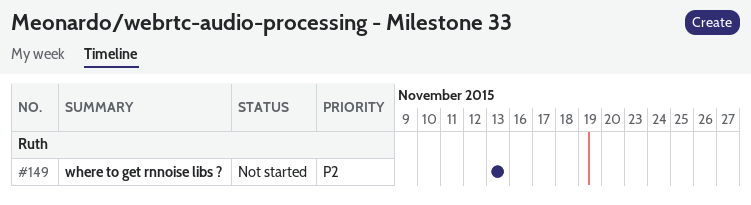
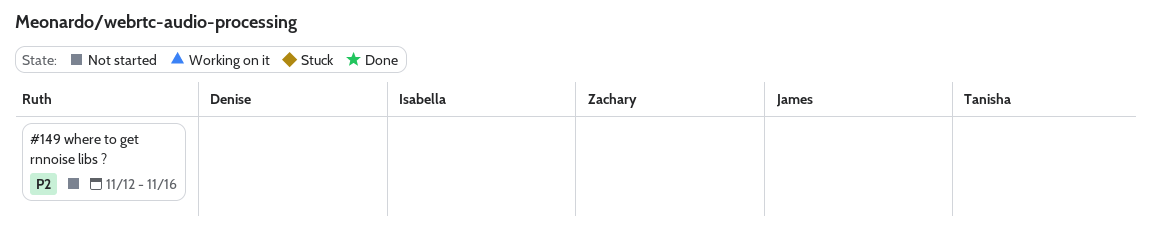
#149, start: Nov 13 -> Nov 12
#149, due: Nov 13 -> Nov 16

